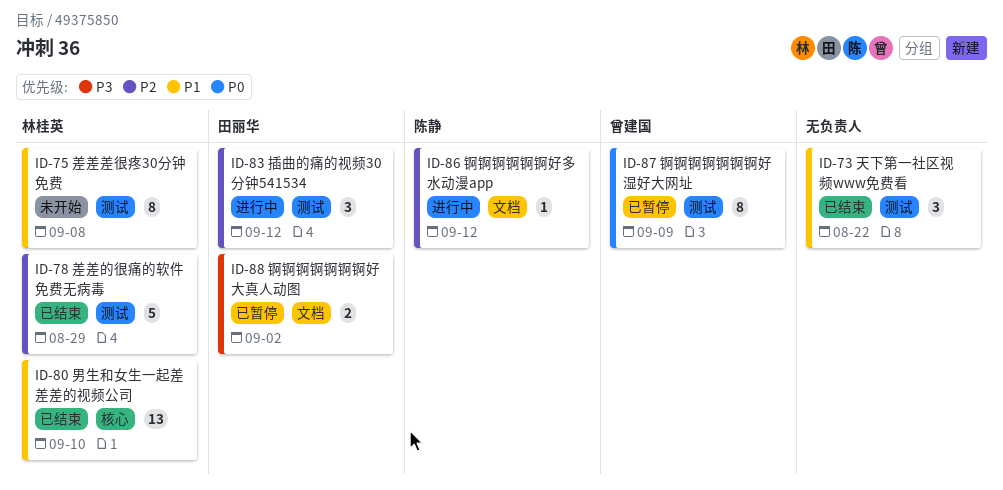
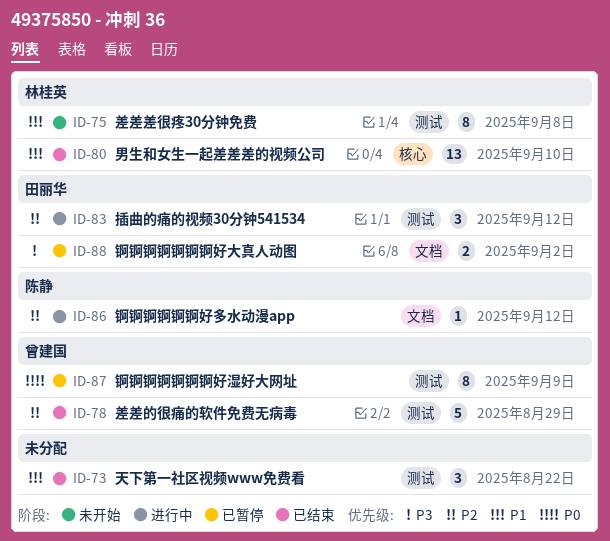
ID-78, owner: 林桂英 -> 曾建国

